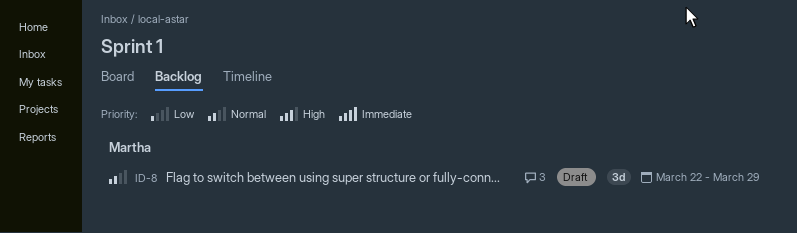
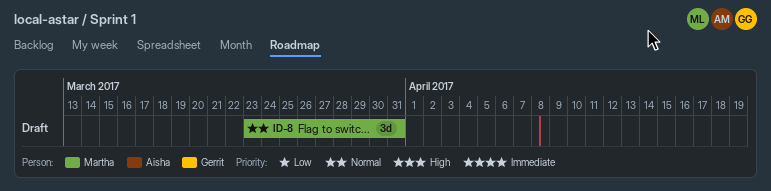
ID-8, start: Mar 22 -> Mar 23
ID-8, due: Mar 29 -> Mar 31

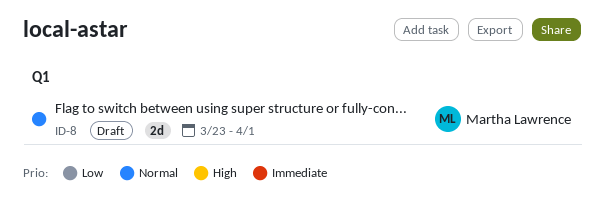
ID-8, estimate: 3d -> 2d
ID-8, due: Mar 31 -> Apr 1

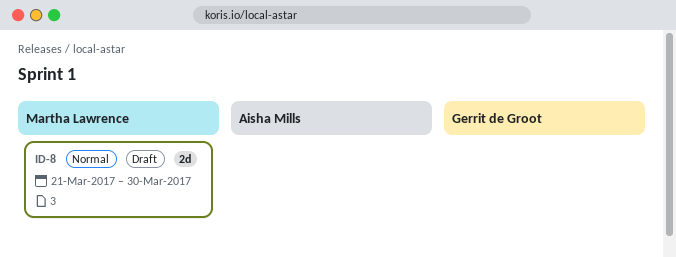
ID-8, start: Mar 23 -> Mar 21
ID-8, due: Apr 1 -> Mar 30

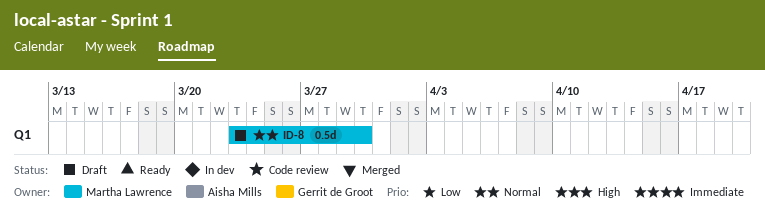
ID-8, estimate: 2d -> 0.5d
ID-8, start: Mar 21 -> Mar 23

